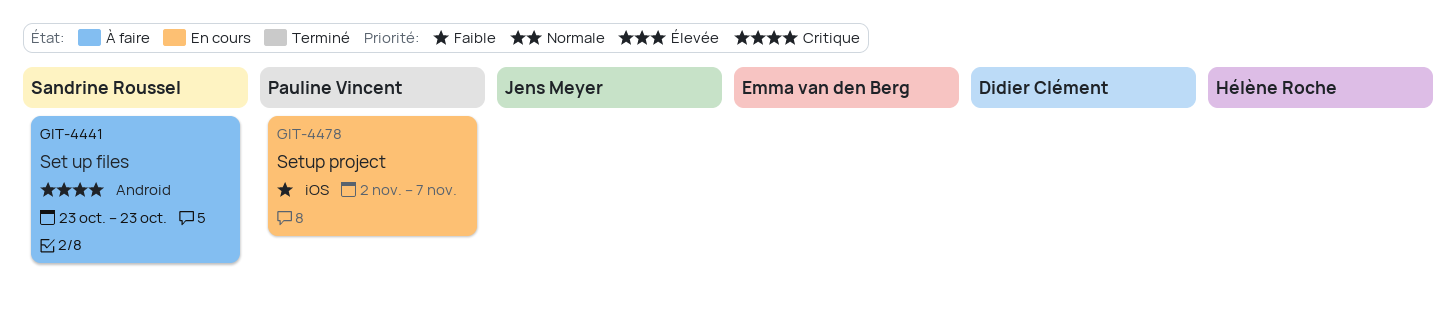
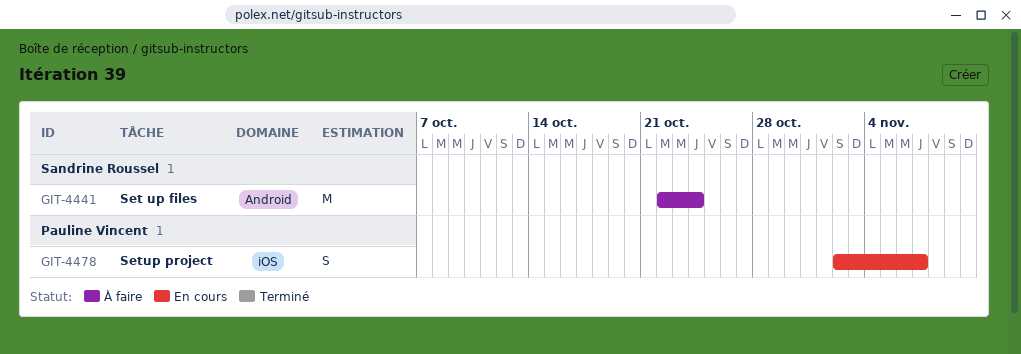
GIT-4441, start: Oct 23 -> Oct 22
GIT-4441, due: Oct 23 -> Oct 24

